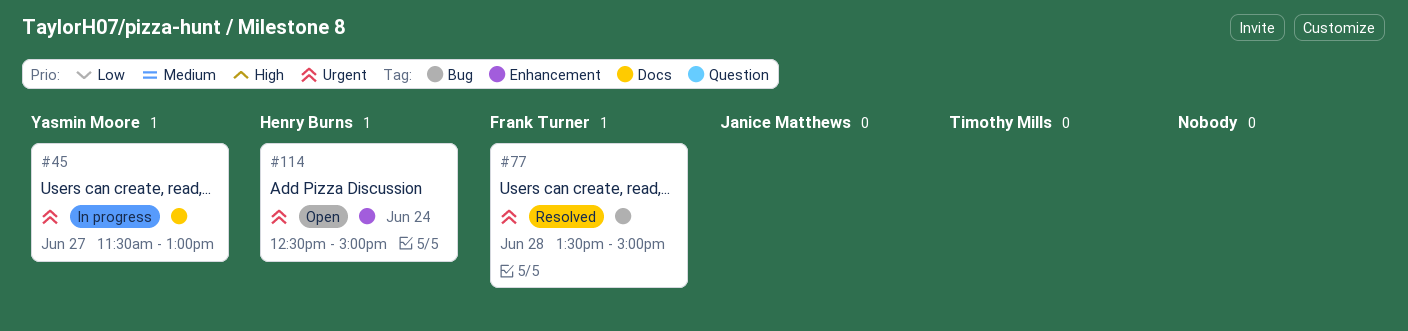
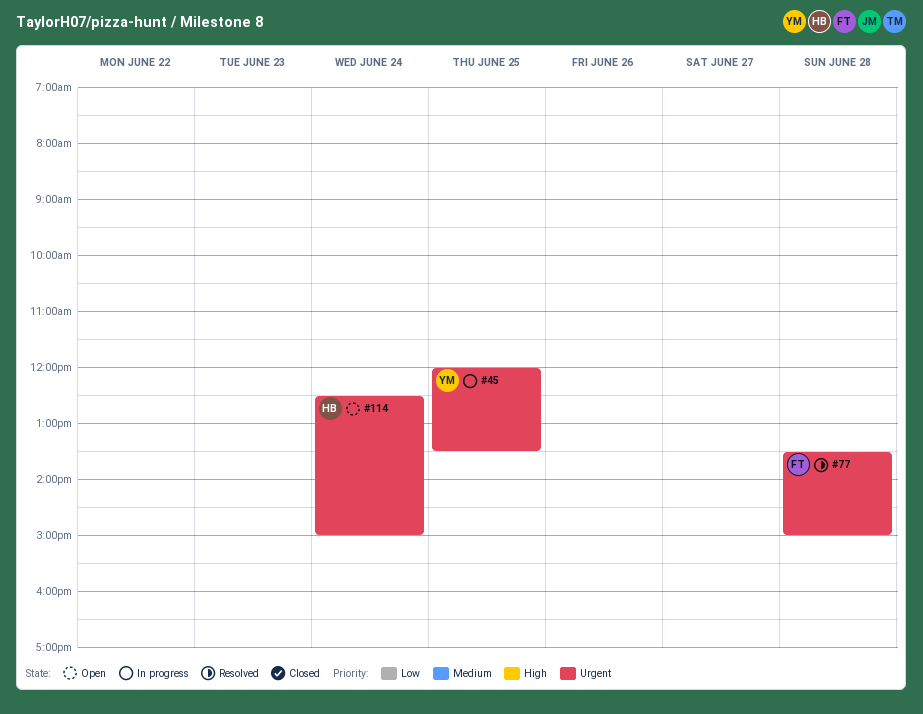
#45, day: Jun 27 -> Jun 25
#45, begins: 11:30 -> 12:00
#45, ends: 13:00 -> 13:30

